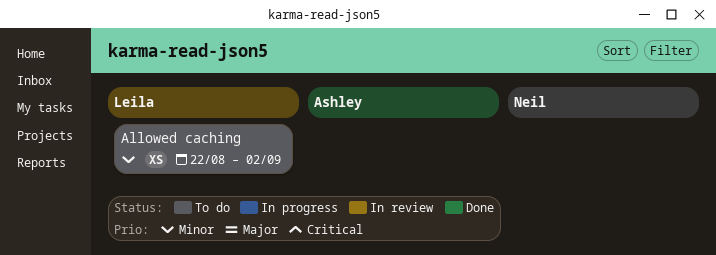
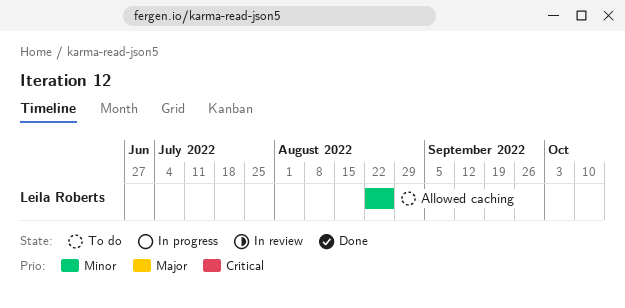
Allowed caching, due: Sep 2 -> Aug 26

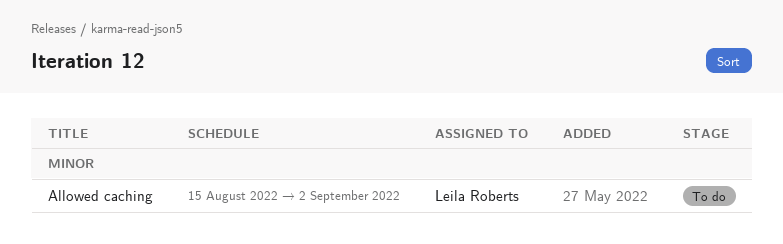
Allowed caching, start: Aug 22 -> Aug 15
Allowed caching, due: Aug 26 -> Sep 2

